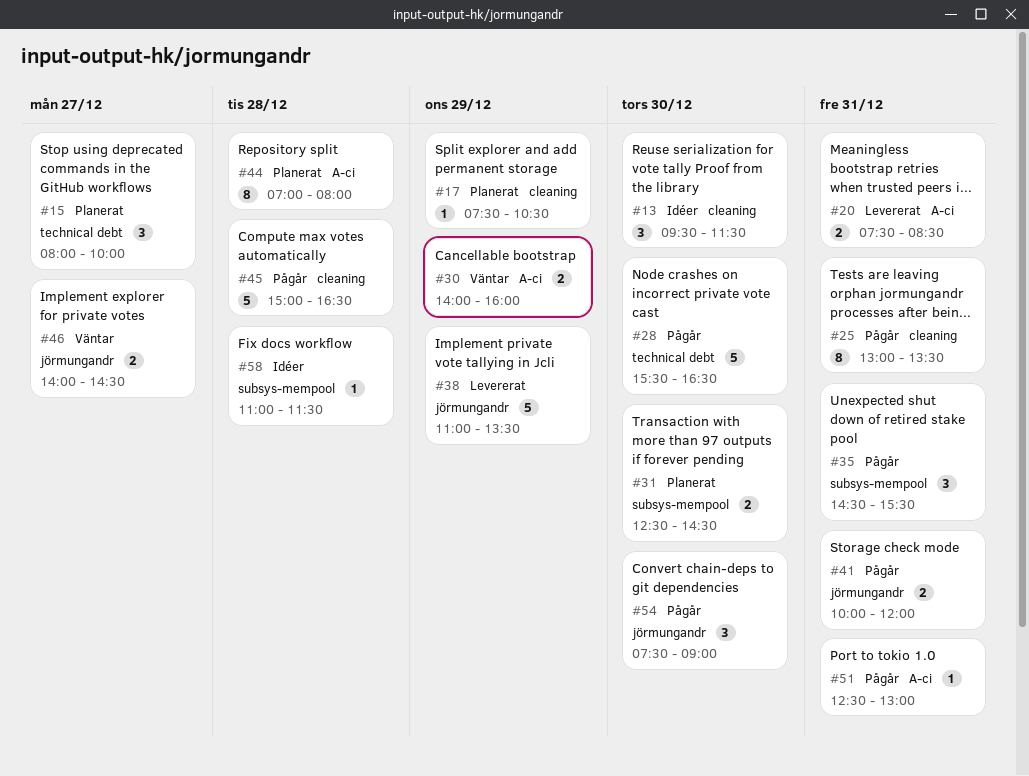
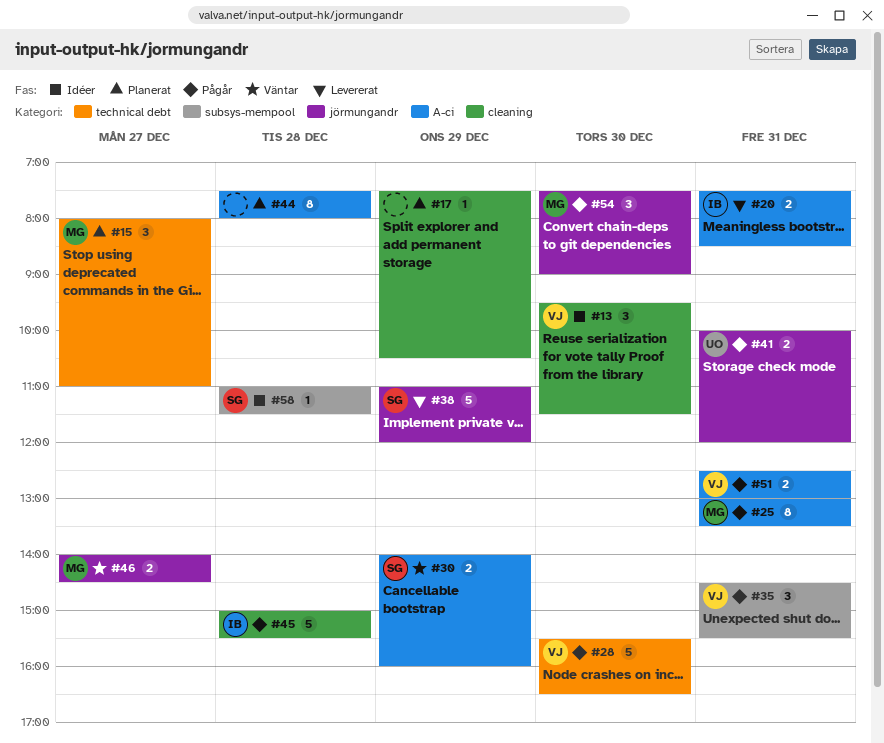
#15, ends: 10:00 -> 11:00
#25, label: cleaning -> A-ci
#31: present -> none
#38, ends: 13:30 -> 12:00
#44, begins: 07:00 -> 07:30
#45, ends: 16:30 -> 15:30
#51, estimate: 1 -> 2

